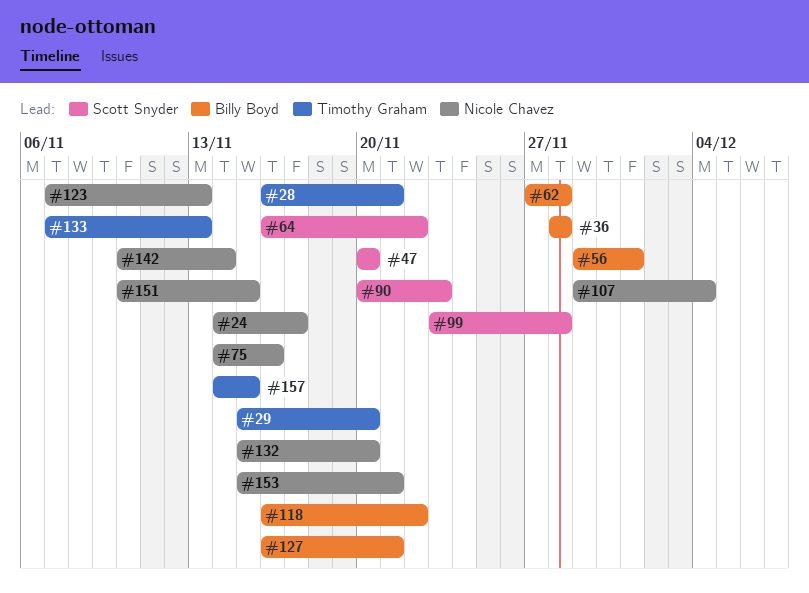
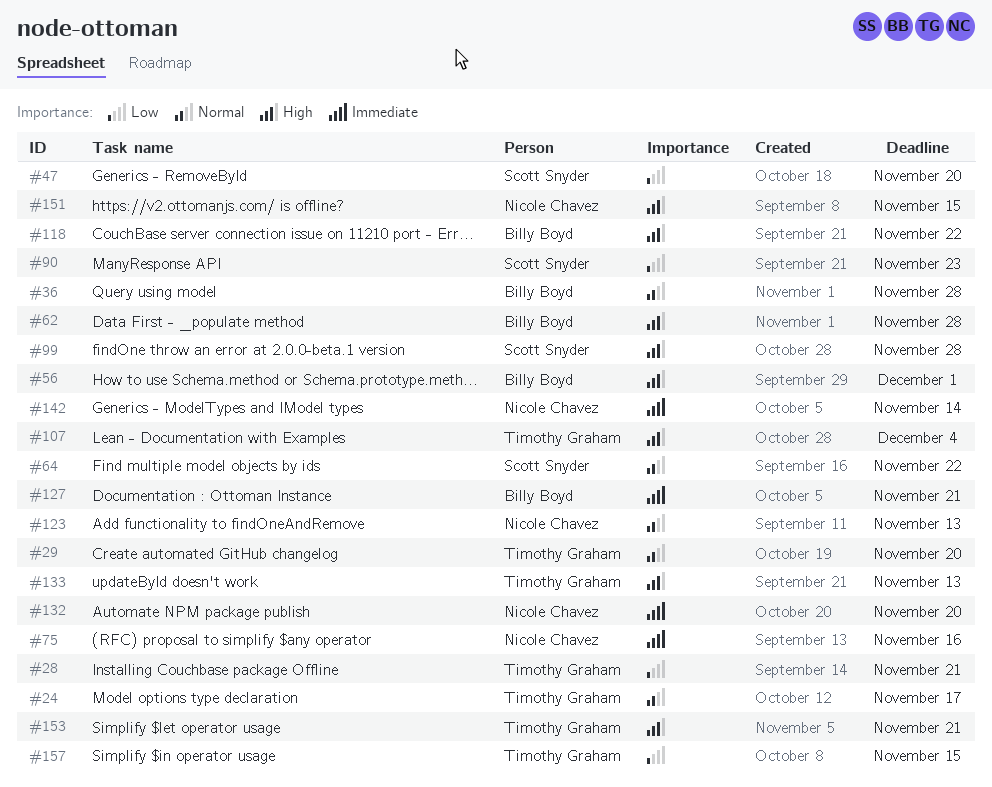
#24, owner: Nicole Chavez -> Timothy Graham
#107, owner: Nicole Chavez -> Timothy Graham
#153, owner: Nicole Chavez -> Timothy Graham

